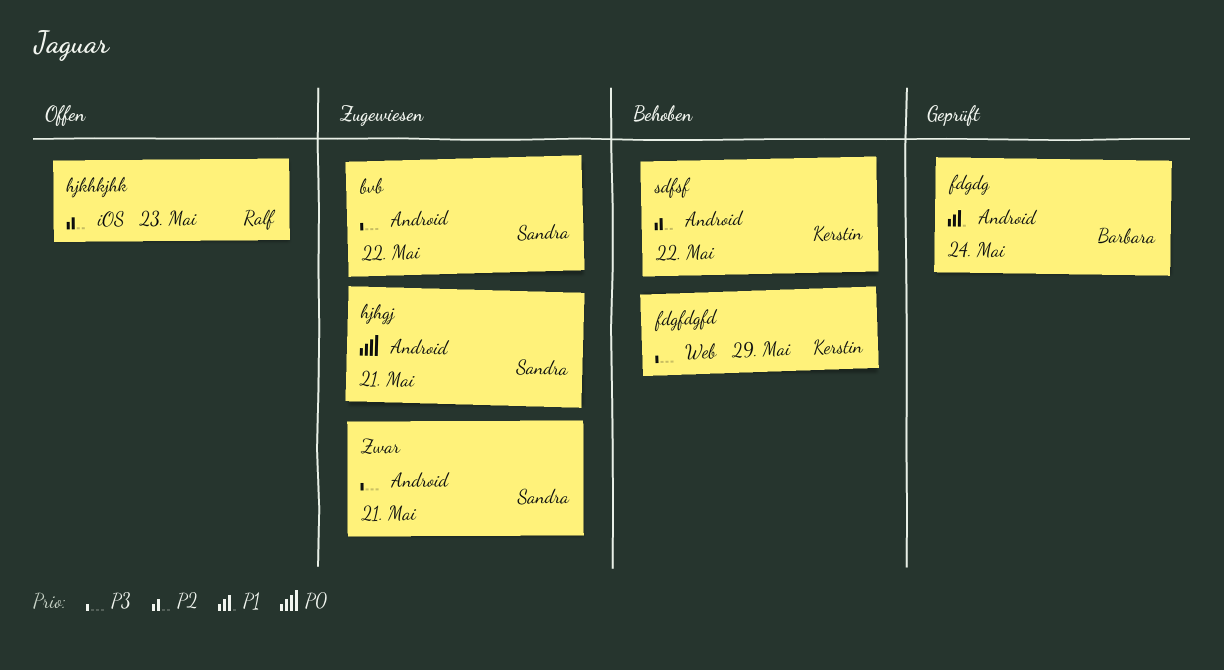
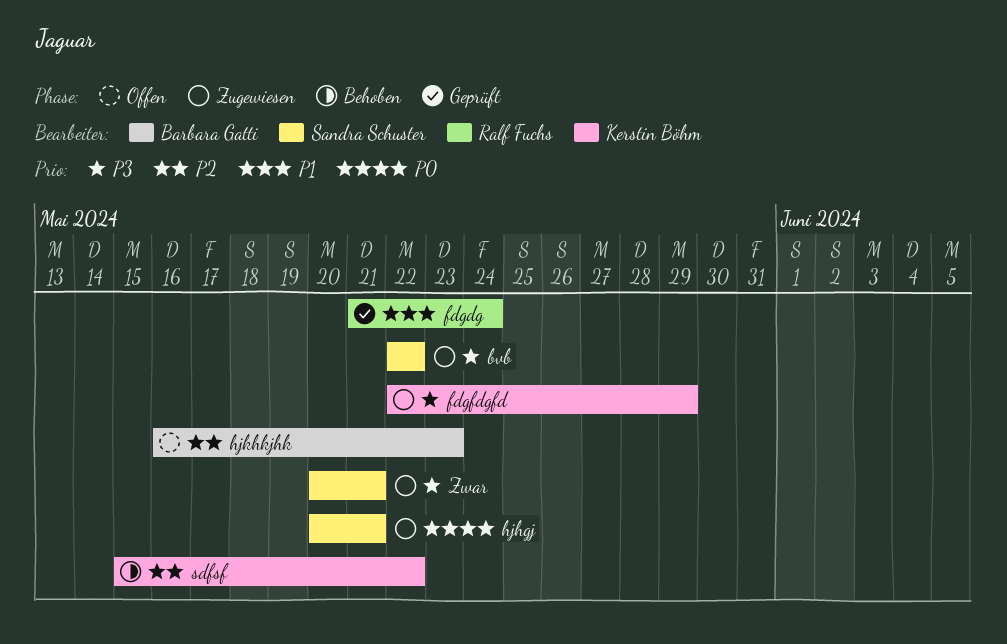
fdgdg, owner: Barbara Gatti -> Ralf Fuchs
fdgfdgfd, status: Behoben -> Zugewiesen
hjkhkjhk, owner: Ralf Fuchs -> Barbara Gatti

